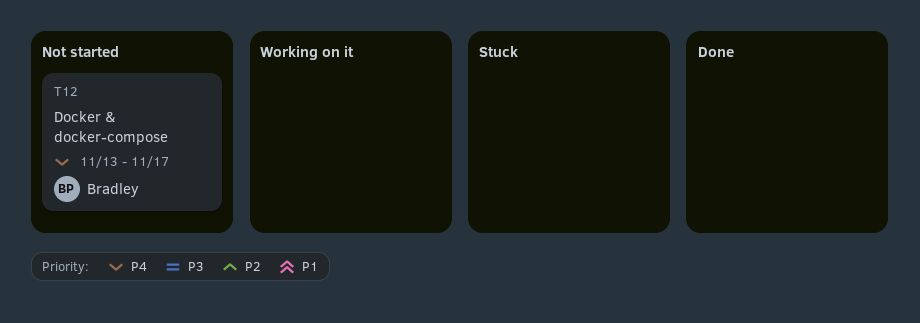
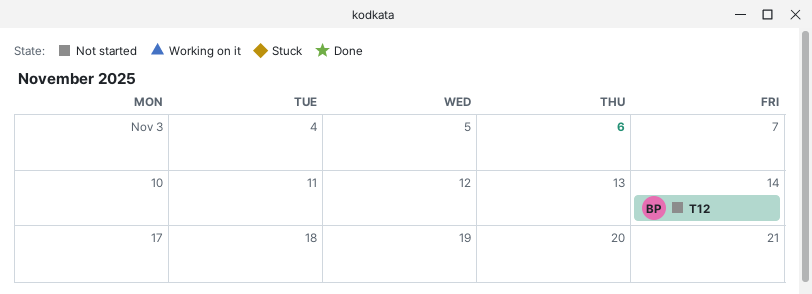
T12, start: Nov 13 -> Nov 14
T12, due: Nov 17 -> Nov 14

